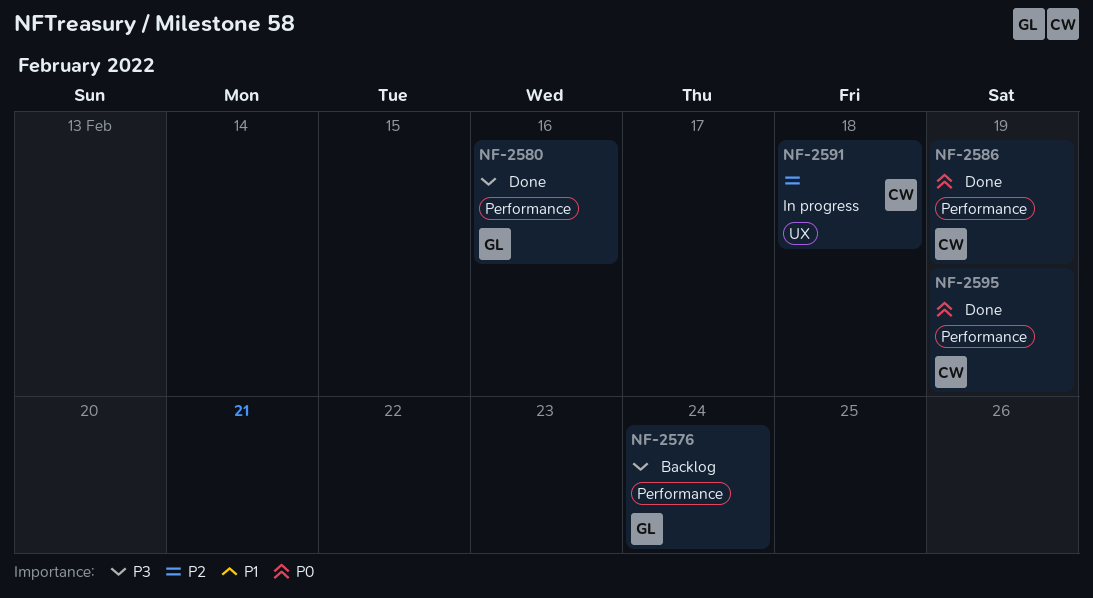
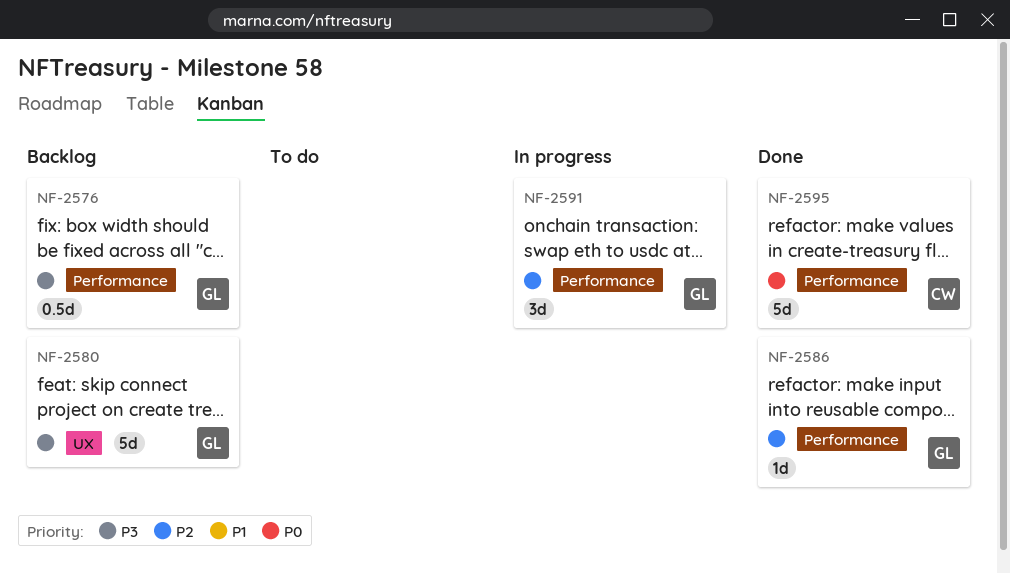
NF-2580, status: Done -> Backlog
NF-2580, label: Performance -> UX
NF-2586, owner: CW -> GL
NF-2586, priority: P0 -> P2
NF-2591, owner: CW -> GL
NF-2591, label: UX -> Performance

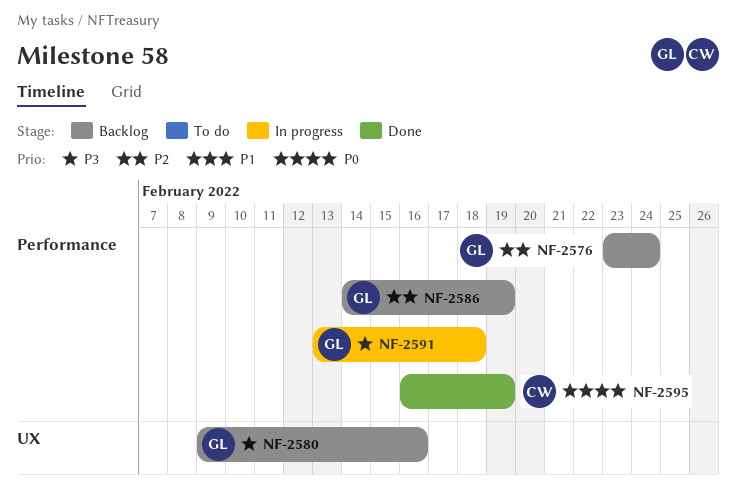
NF-2576, priority: P3 -> P2
NF-2586, status: Done -> Backlog
NF-2591, priority: P2 -> P3

